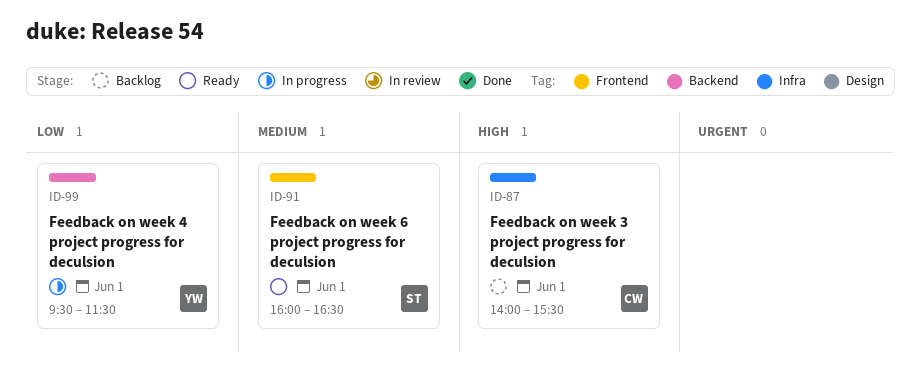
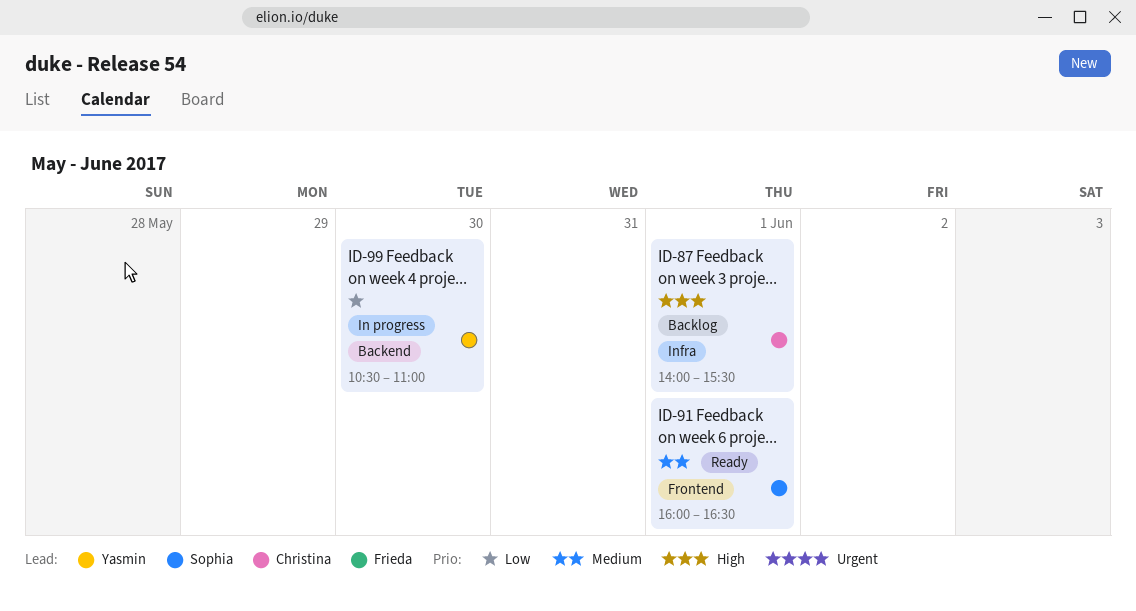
ID-99, day: Jun 1 -> May 30
ID-99, begins: 09:30 -> 10:30
ID-99, ends: 11:30 -> 11:00

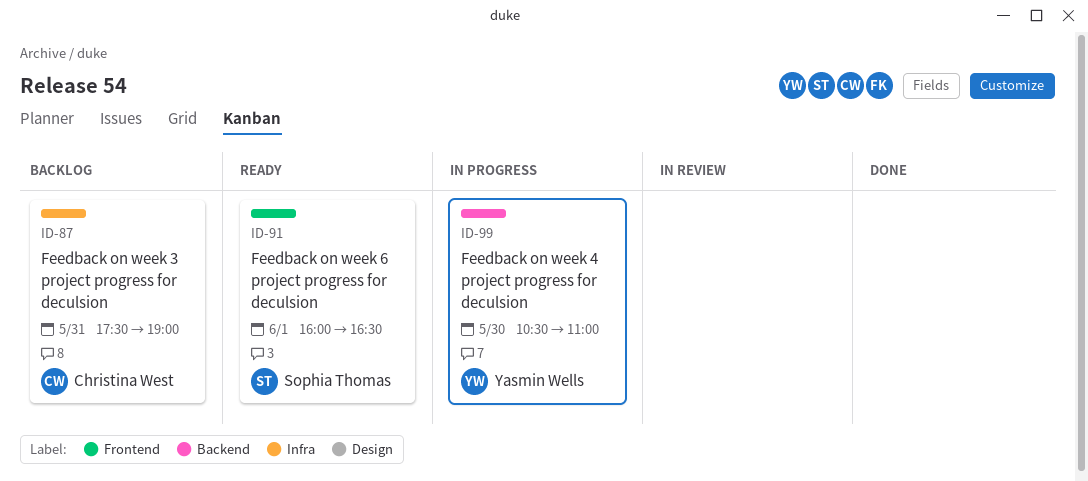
ID-87, day: Jun 1 -> May 31
ID-87, begins: 14:00 -> 17:30
ID-87, ends: 15:30 -> 19:00

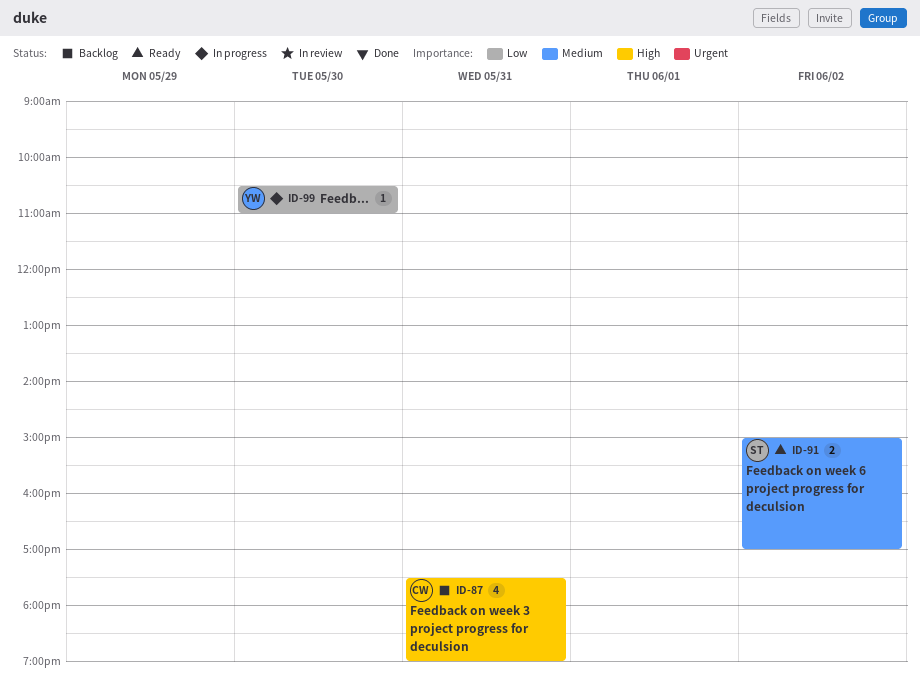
ID-91, day: Jun 1 -> Jun 2
ID-91, begins: 16:00 -> 15:00
ID-91, ends: 16:30 -> 17:00

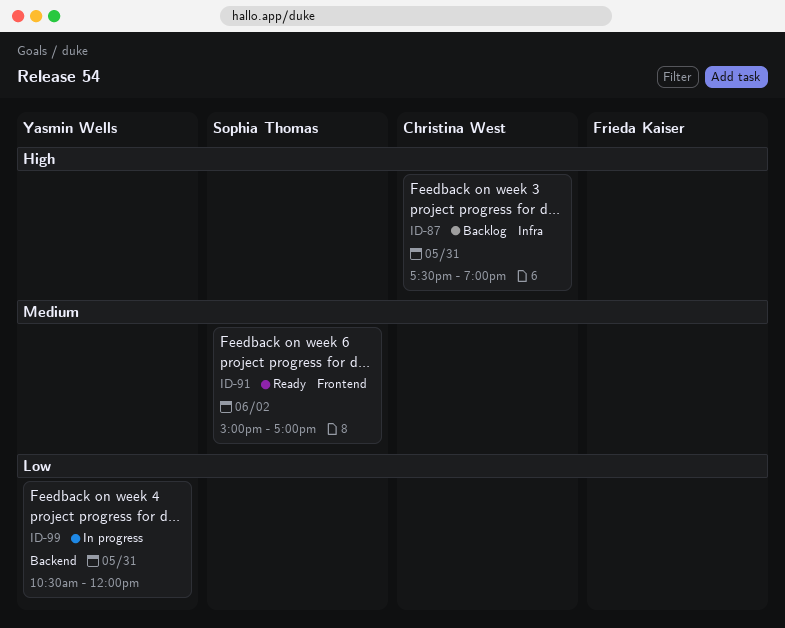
ID-99, day: May 30 -> May 31
ID-99, ends: 11:00 -> 12:00

